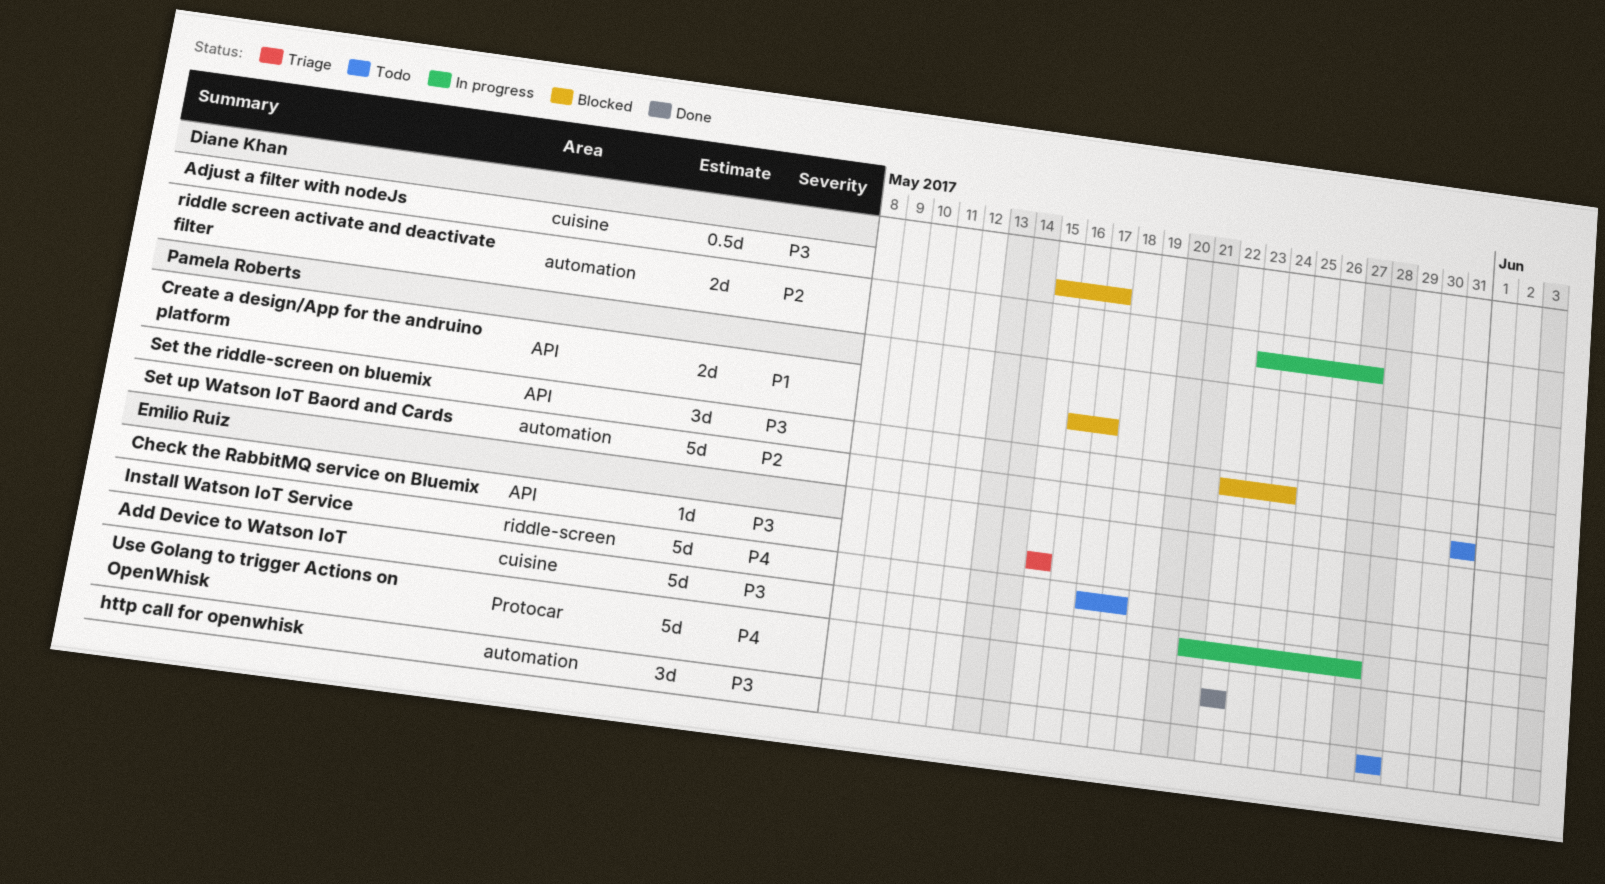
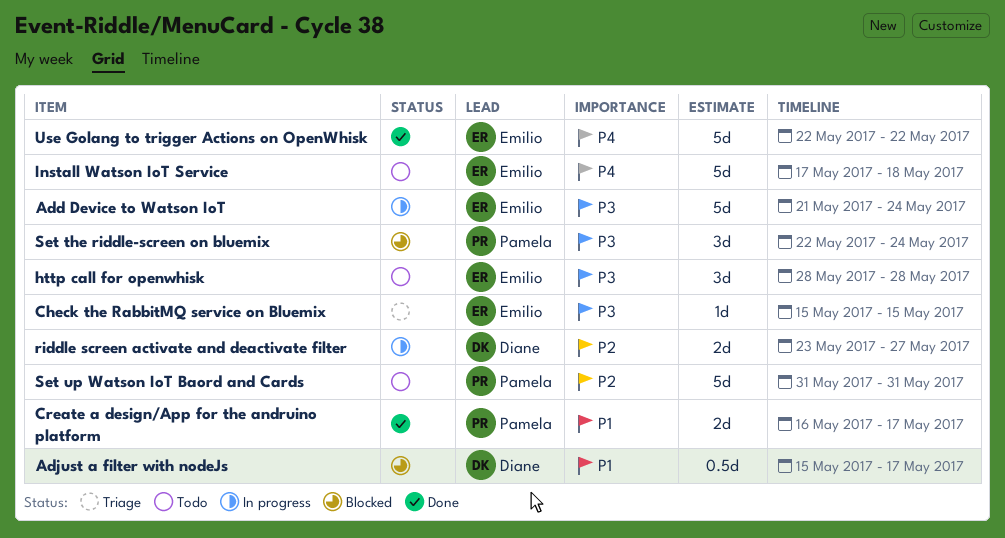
Add Device to Watson IoT, due: May 27 -> May 24
Adjust a filter with nodeJs, priority: P3 -> P1
Create a design/App for the andruino platform, status: Blocked -> Done

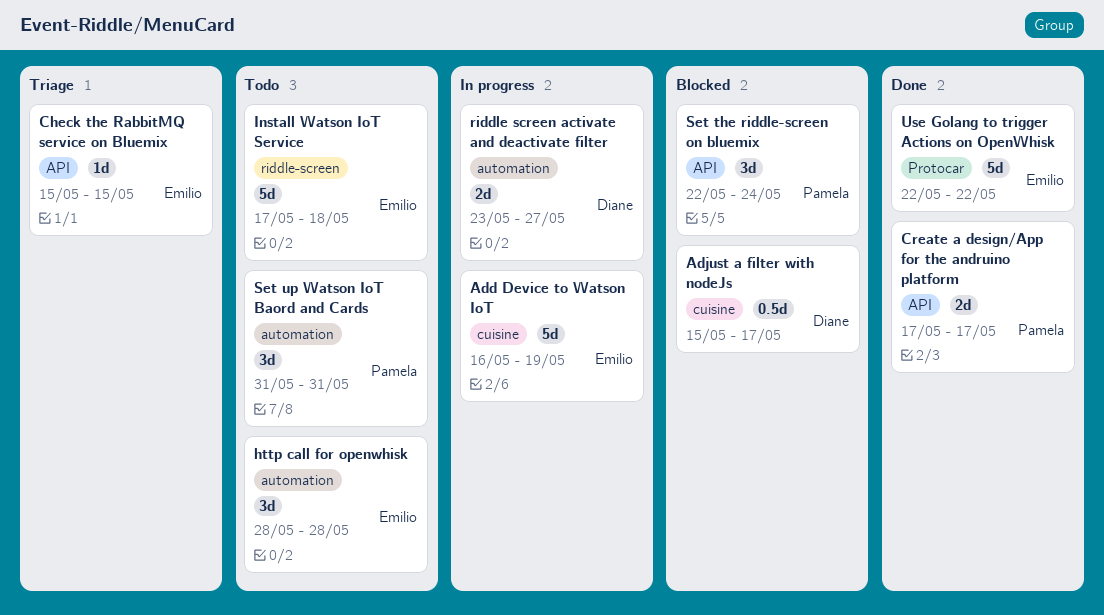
Add Device to Watson IoT, start: May 21 -> May 16
Add Device to Watson IoT, due: May 24 -> May 19
Create a design/App for the andruino platform, start: May 16 -> May 17
Set up Watson IoT Baord and Cards, estimate: 5d -> 3d

